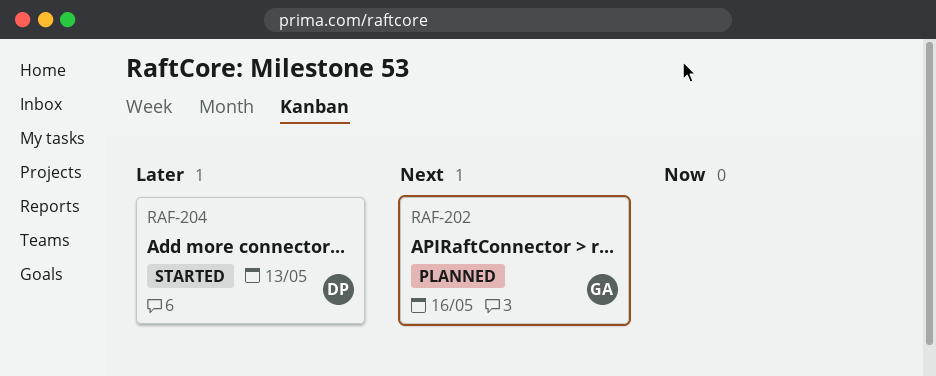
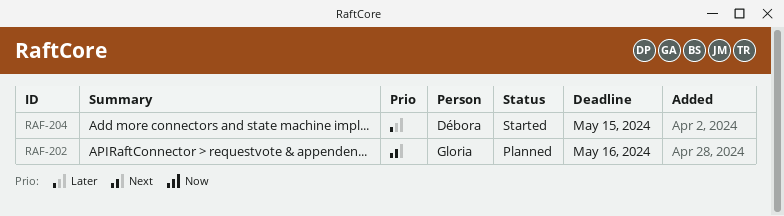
RAF-204, due: May 13 -> May 15

